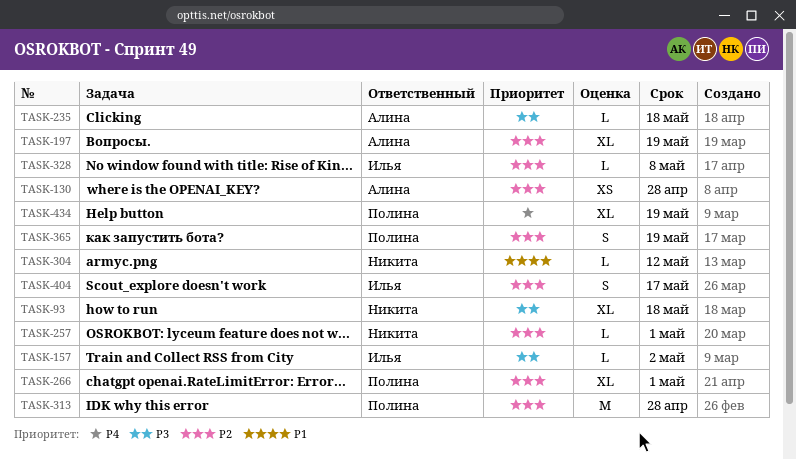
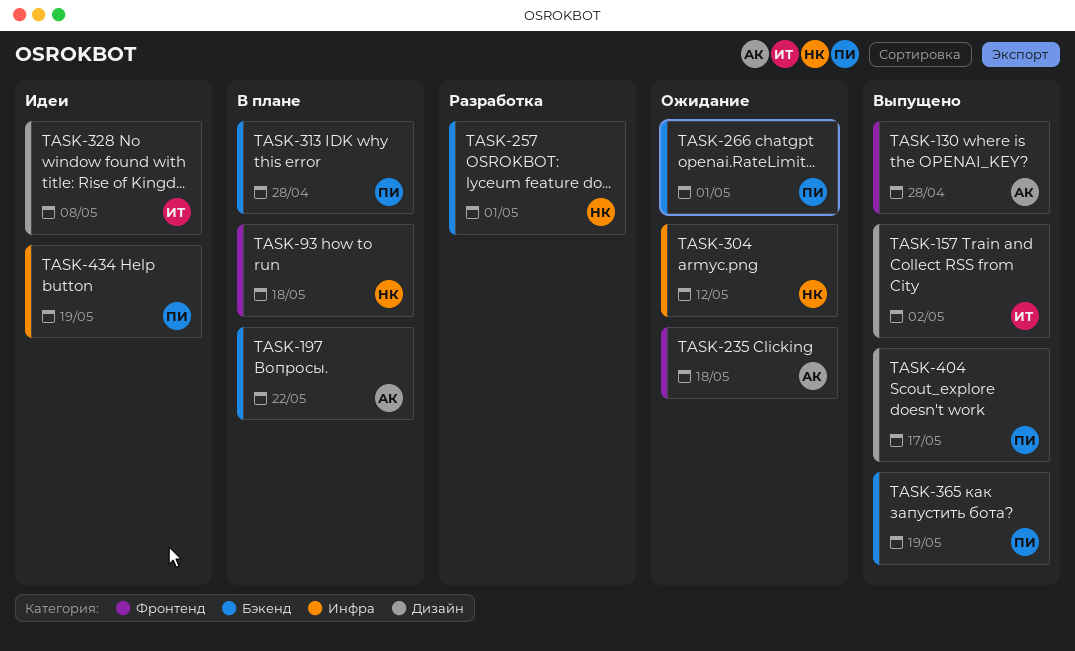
TASK-197, due: May 19 -> May 22
TASK-404, owner: Илья -> Полина

